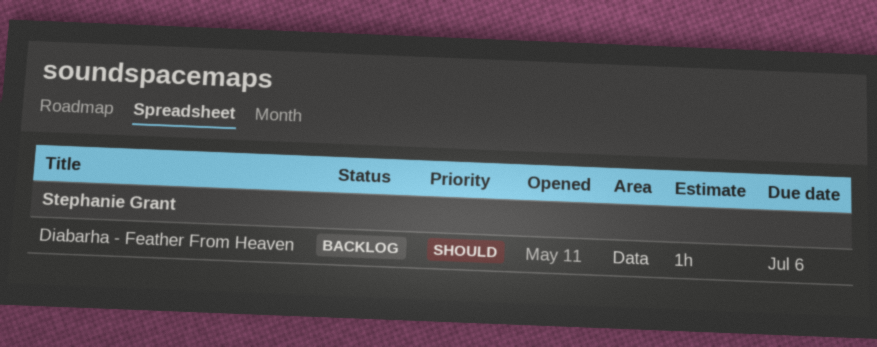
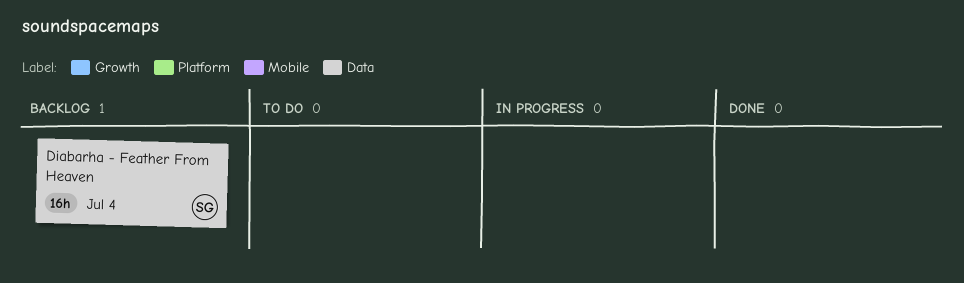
Diabarha - Feather From Heaven, estimate: 1h -> 16h
Diabarha - Feather From Heaven, due: Jul 6 -> Jul 4

